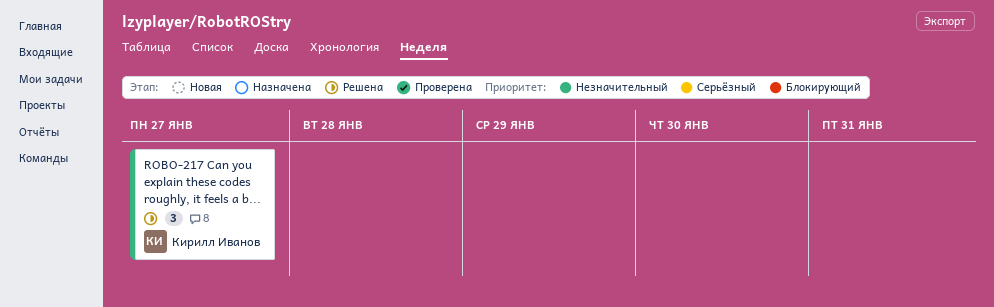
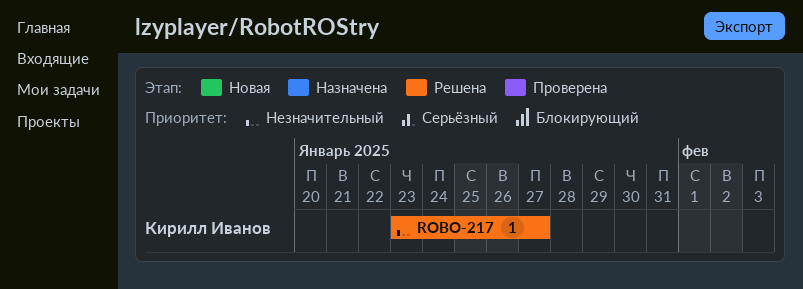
ROBO-217, estimate: 3 -> 1

